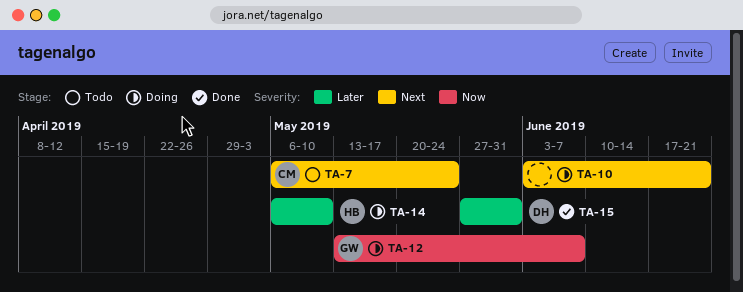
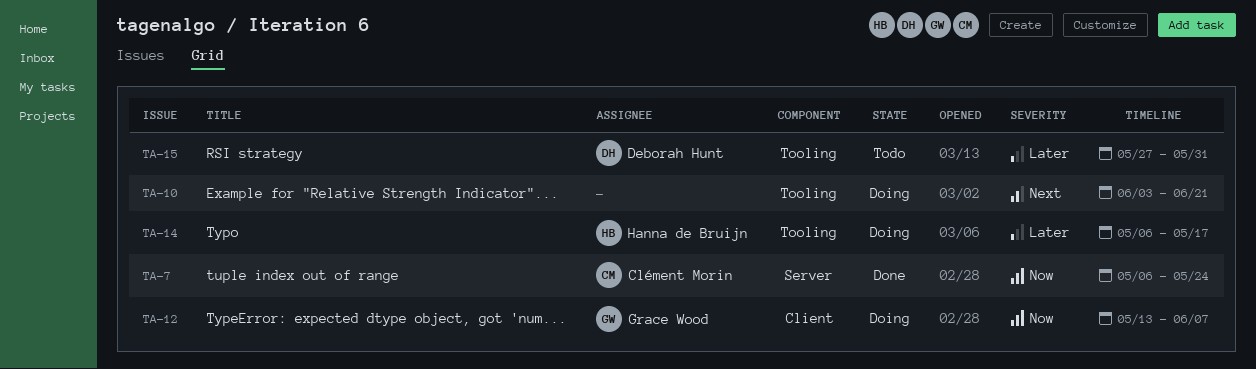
TA-7, status: Todo -> Done
TA-7, priority: Next -> Now
TA-14, due: May 10 -> May 17
TA-15, status: Done -> Todo

